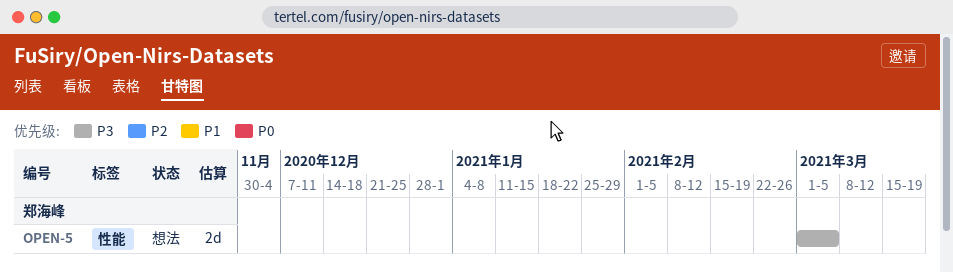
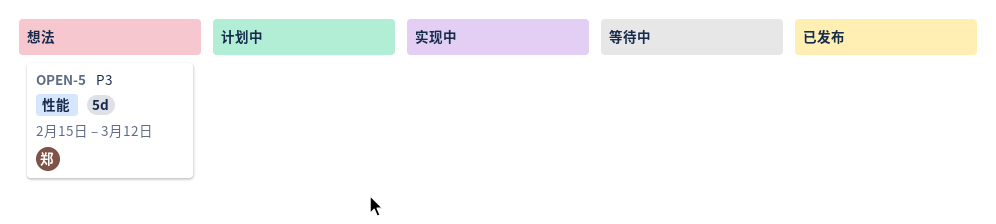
OPEN-5, estimate: 2d -> 5d
OPEN-5, start: Mar 1 -> Feb 15
OPEN-5, due: Mar 5 -> Mar 12

